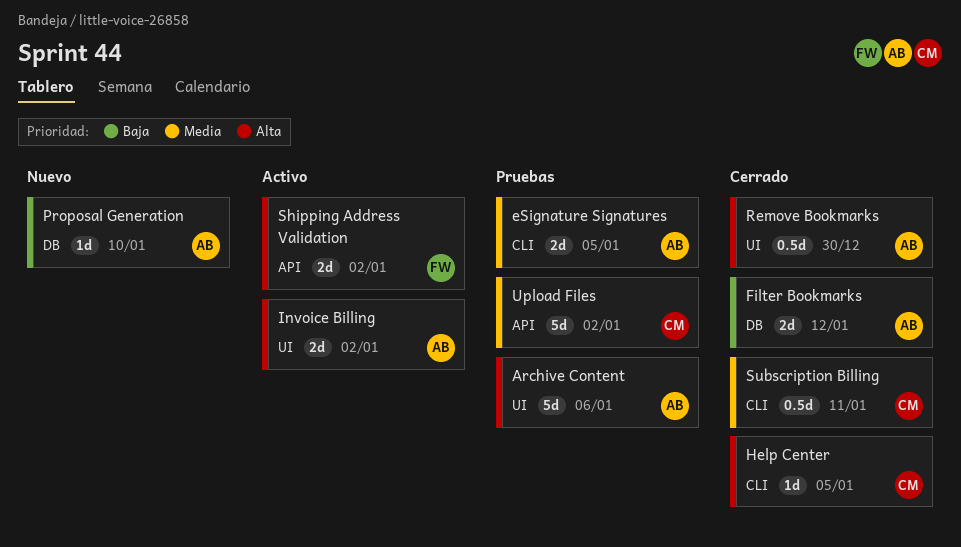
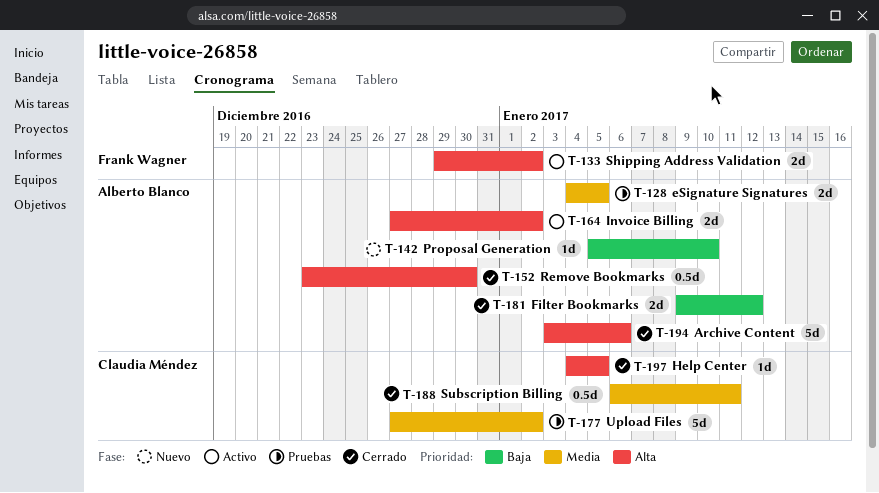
Archive Content, status: Pruebas -> Cerrado

